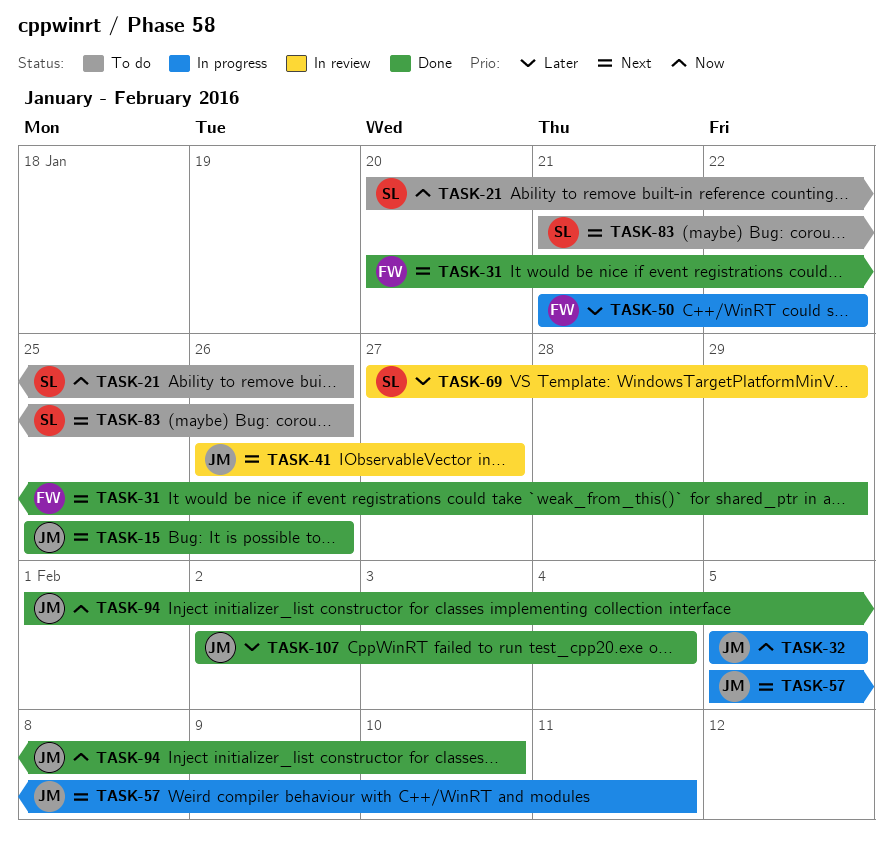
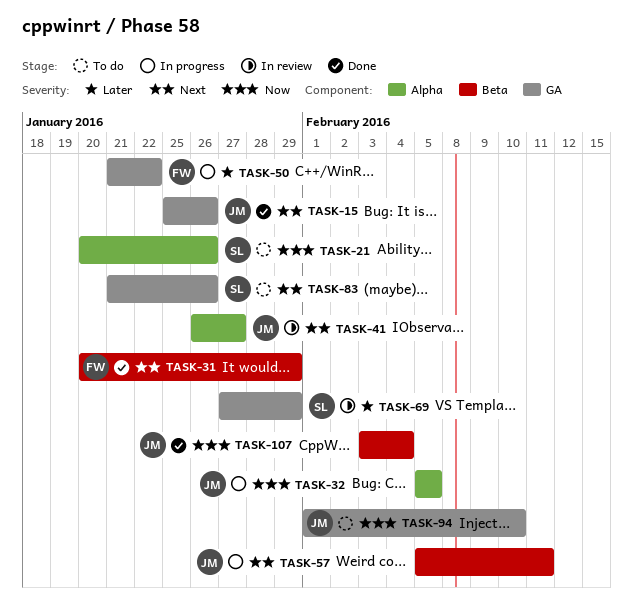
TASK-94, status: Done -> To do
TASK-107, priority: Later -> Now
TASK-107, start: Feb 2 -> Feb 3

